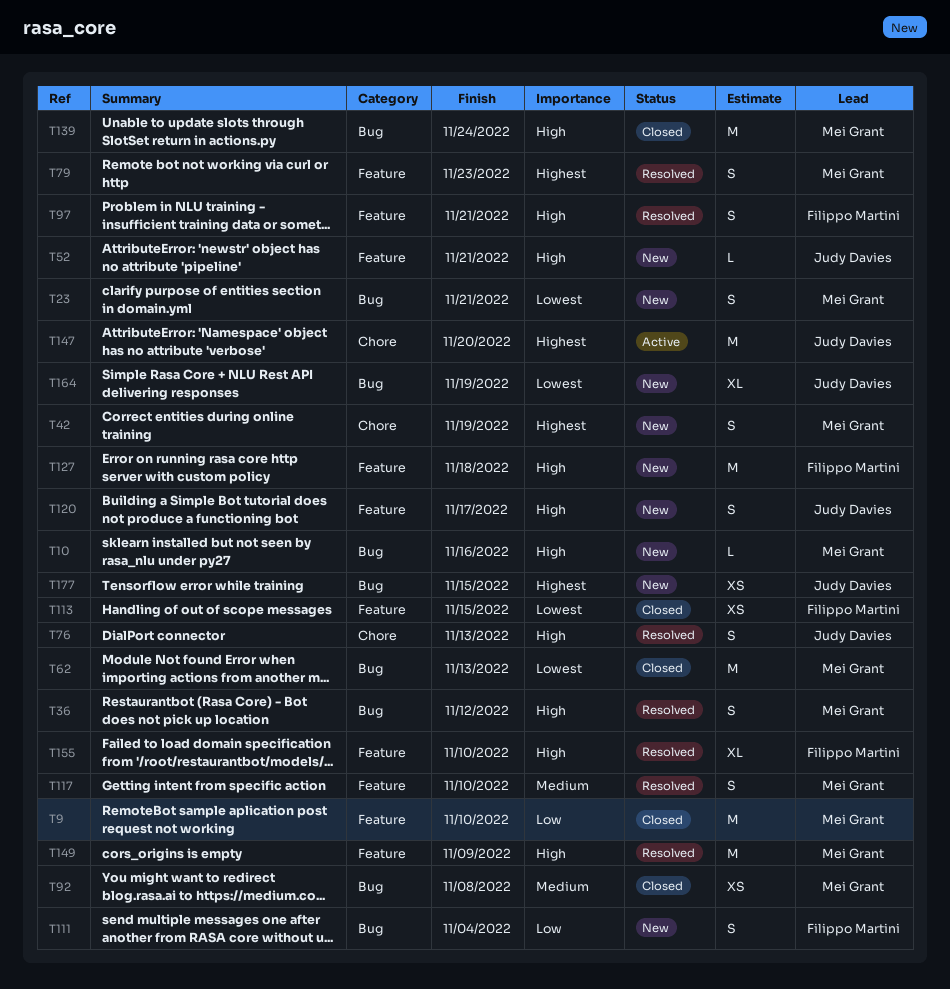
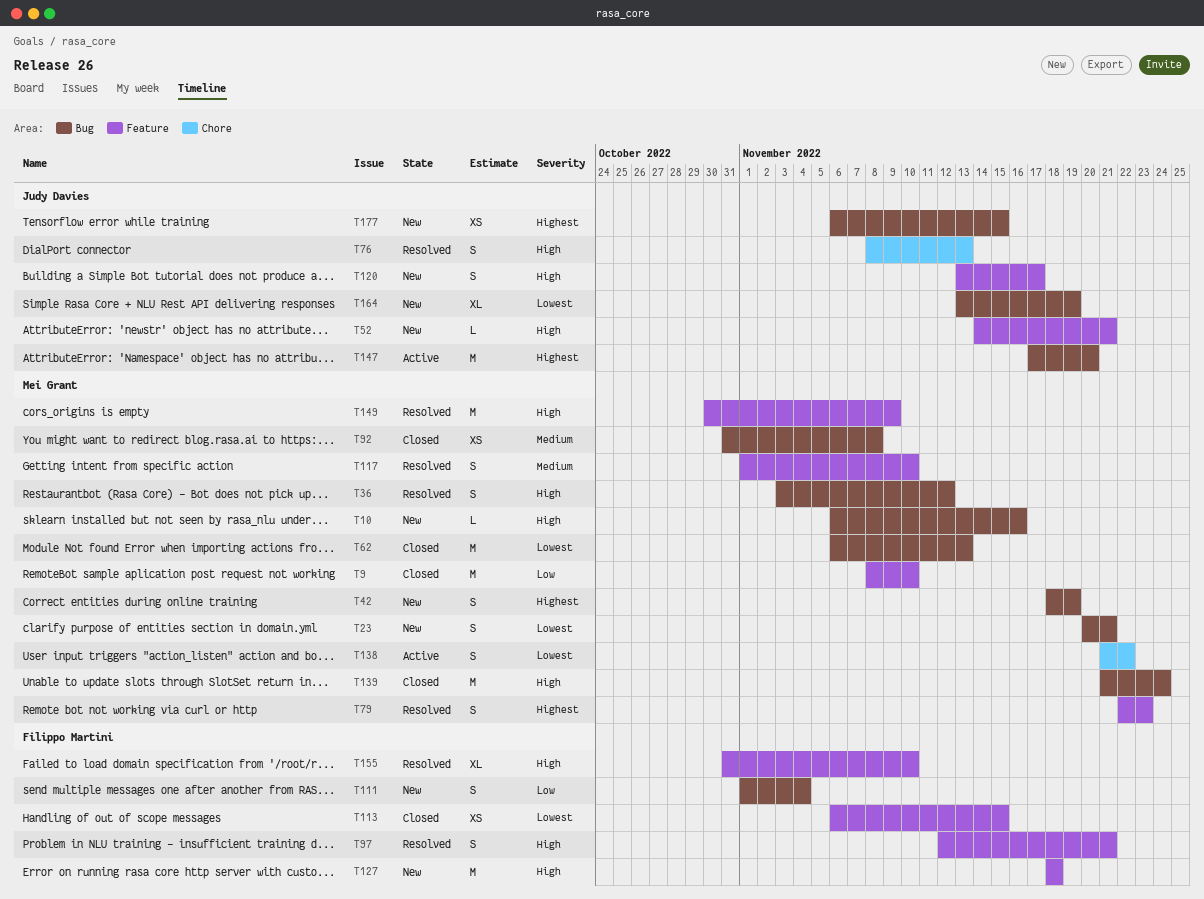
T42, label: Chore -> Bug
T138: none -> present
T147, label: Chore -> Bug

